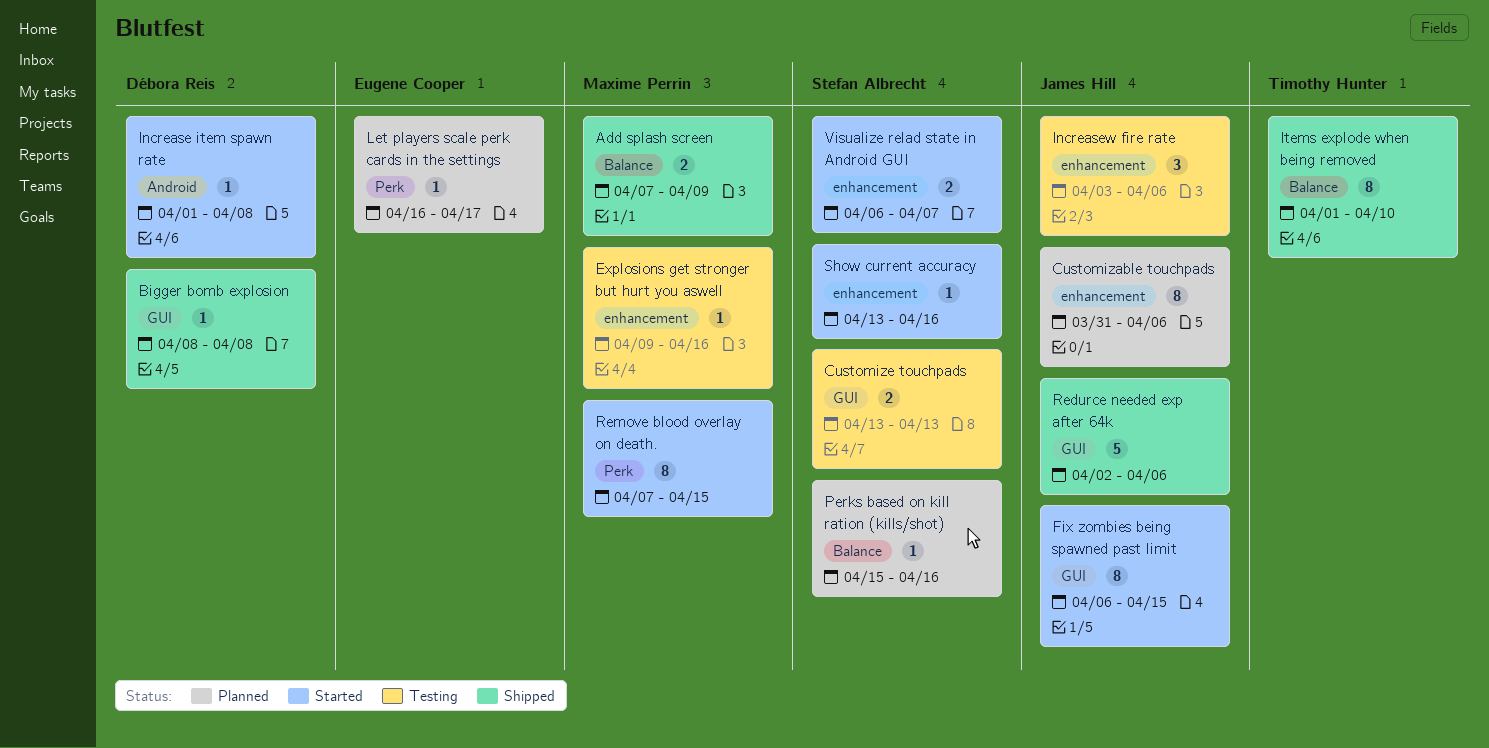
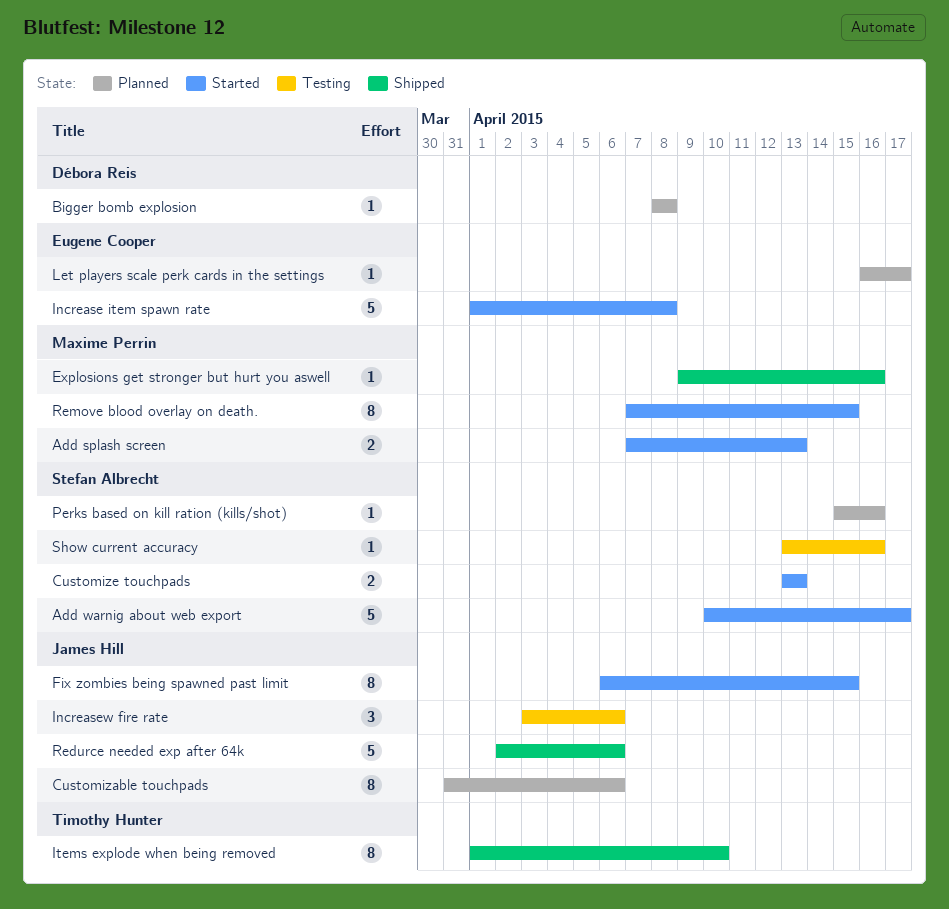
Add splash screen, status: Shipped -> Started
Add splash screen, due: Apr 9 -> Apr 13
Add warnig about web export: none -> present
Bigger bomb explosion, status: Shipped -> Planned
Customize touchpads, status: Testing -> Started
Explosions get stronger but hurt you aswell, status: Testing -> Shipped
Increase item spawn rate, owner: Débora Reis -> Eugene Cooper
Increase item spawn rate, estimate: 1 -> 5
Show current accuracy, status: Started -> Testing
Visualize relad state in Android GUI: present -> none

